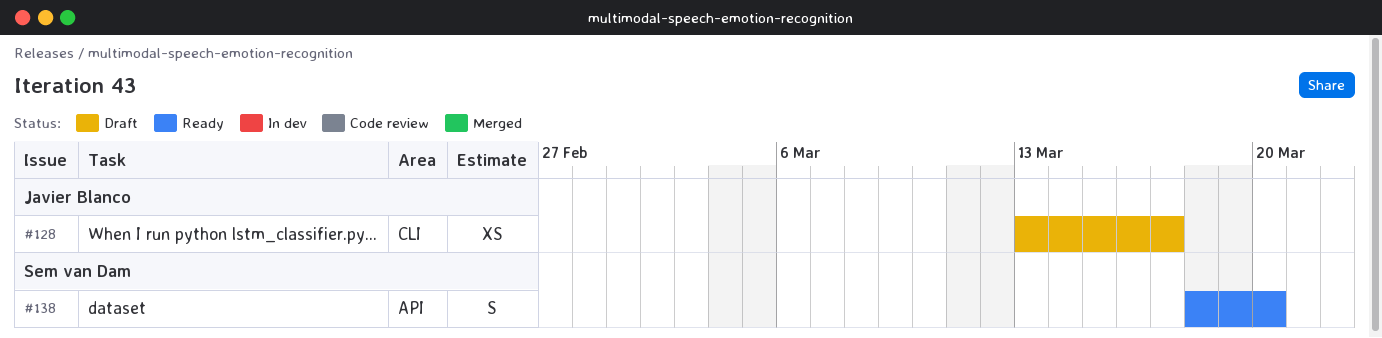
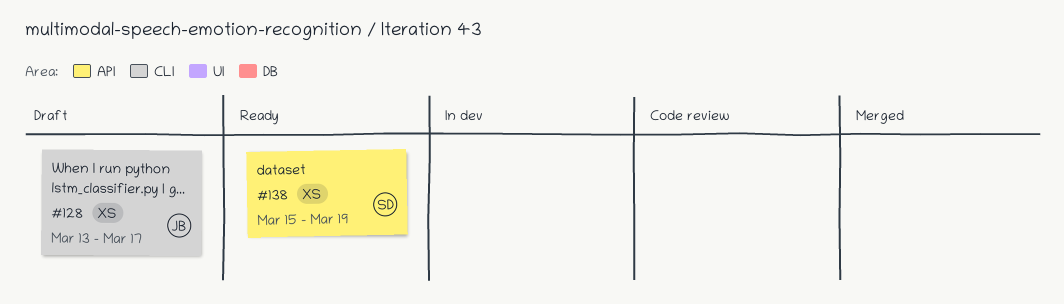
#138, estimate: S -> XS
#138, start: Mar 18 -> Mar 15
#138, due: Mar 20 -> Mar 19

